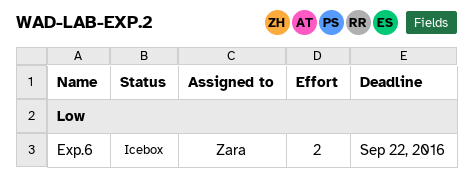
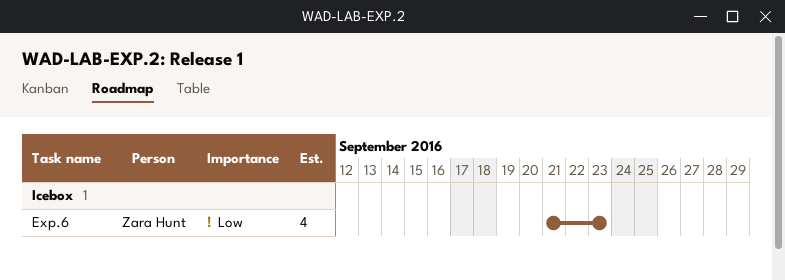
Exp.6, estimate: 2 -> 4
Exp.6, due: Sep 22 -> Sep 23

